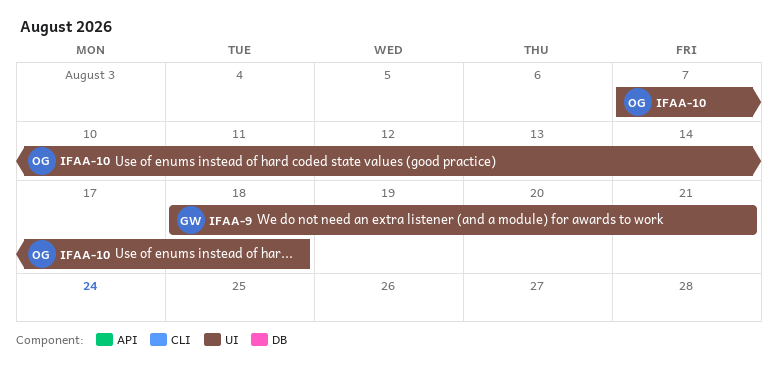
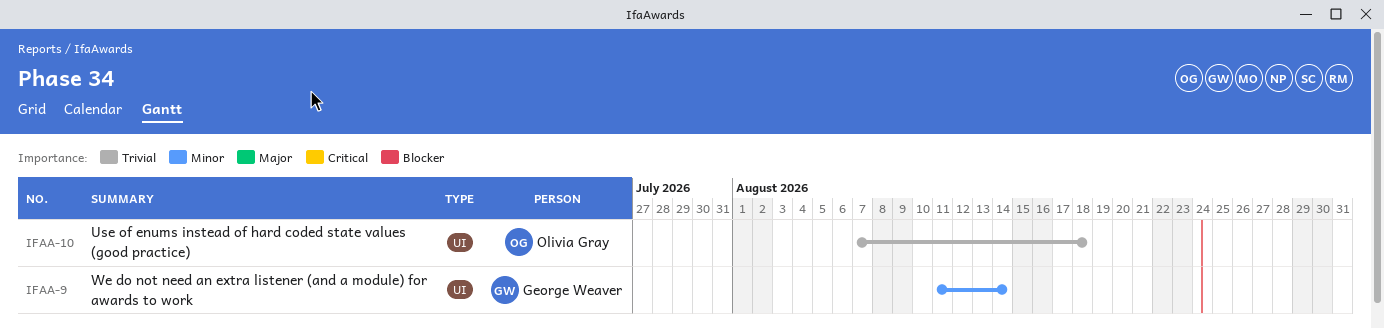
IFAA-9, start: Aug 18 -> Aug 11
IFAA-9, due: Aug 21 -> Aug 14

